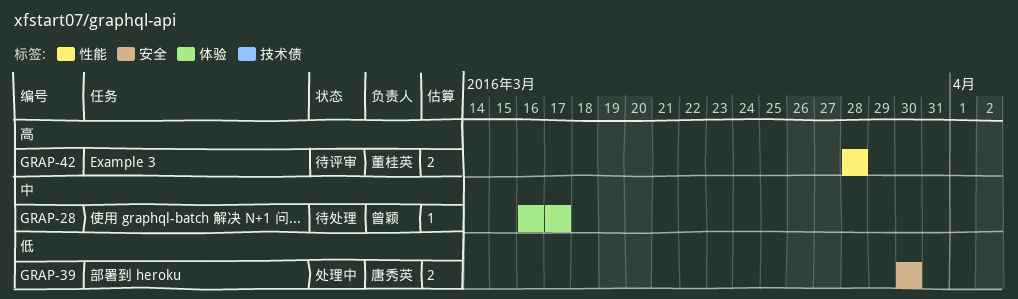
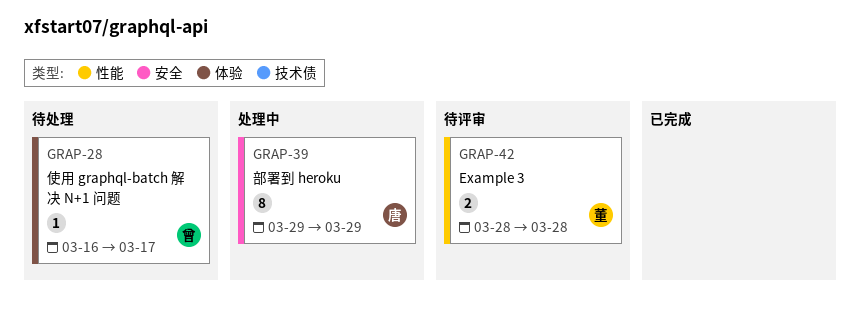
GRAP-39, estimate: 2 -> 8
GRAP-39, start: Mar 30 -> Mar 29
GRAP-39, due: Mar 30 -> Mar 29

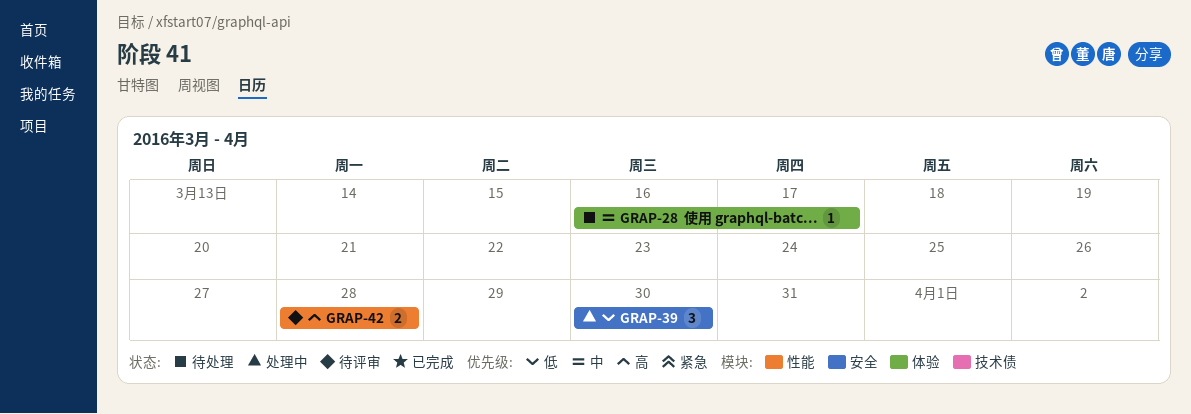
GRAP-39, estimate: 8 -> 3
GRAP-39, start: Mar 29 -> Mar 30
GRAP-39, due: Mar 29 -> Mar 30

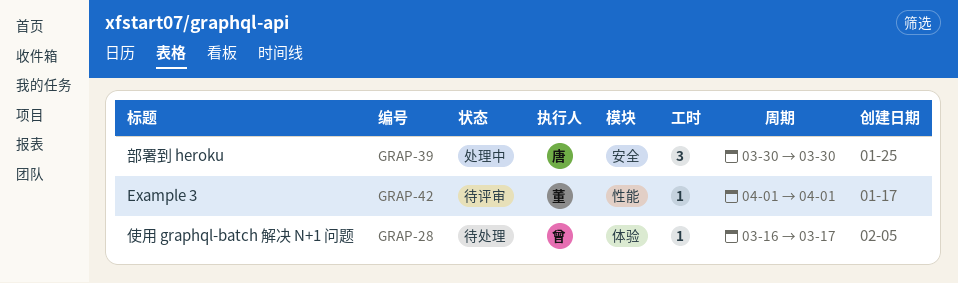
GRAP-42, estimate: 2 -> 1
GRAP-42, start: Mar 28 -> Apr 1
GRAP-42, due: Mar 28 -> Apr 1

